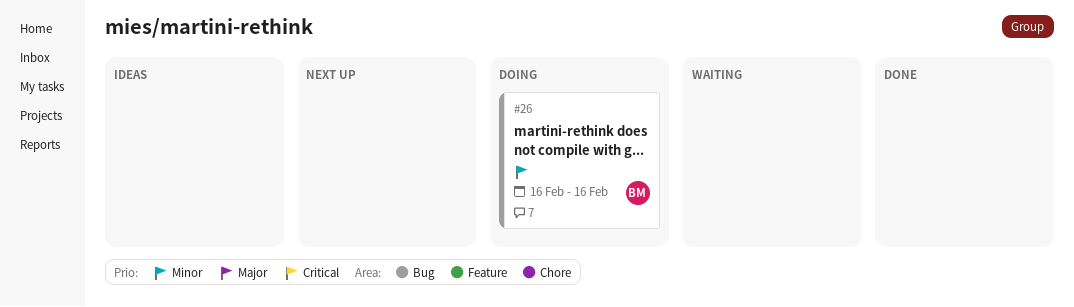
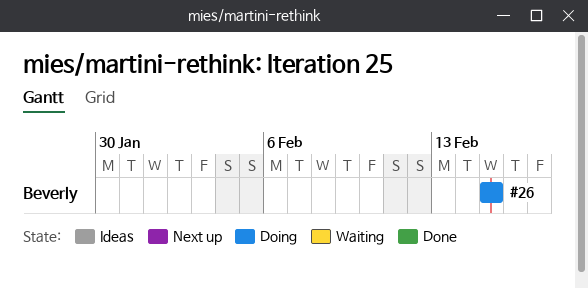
#26, start: Feb 16 -> Feb 15
#26, due: Feb 16 -> Feb 15

